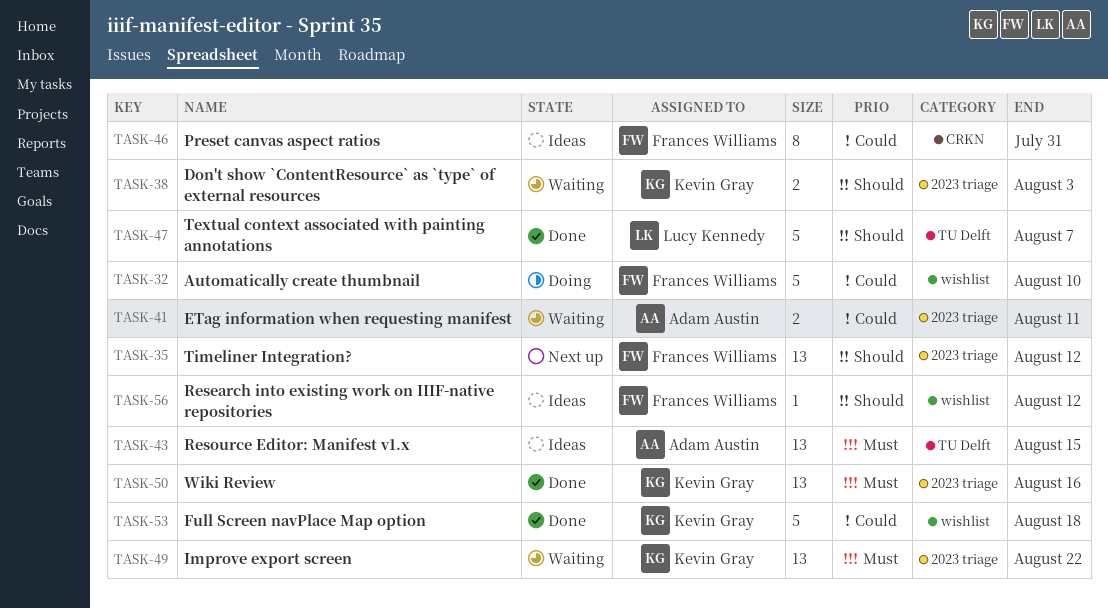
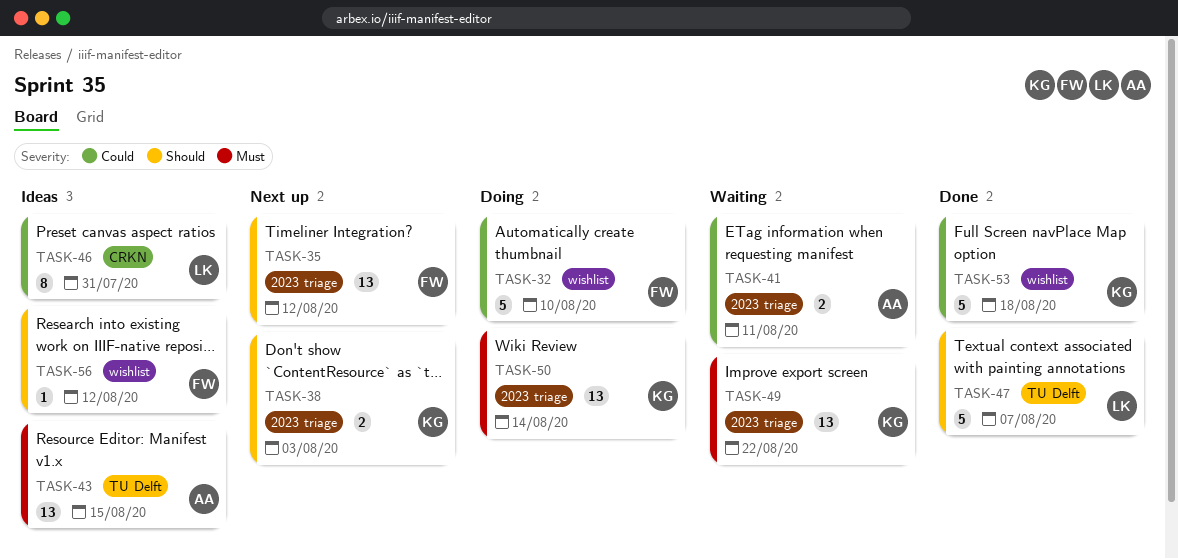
TASK-38, status: Waiting -> Next up
TASK-46, owner: Frances Williams -> Lucy Kennedy
TASK-50, status: Done -> Doing
TASK-50, due: Aug 16 -> Aug 14

